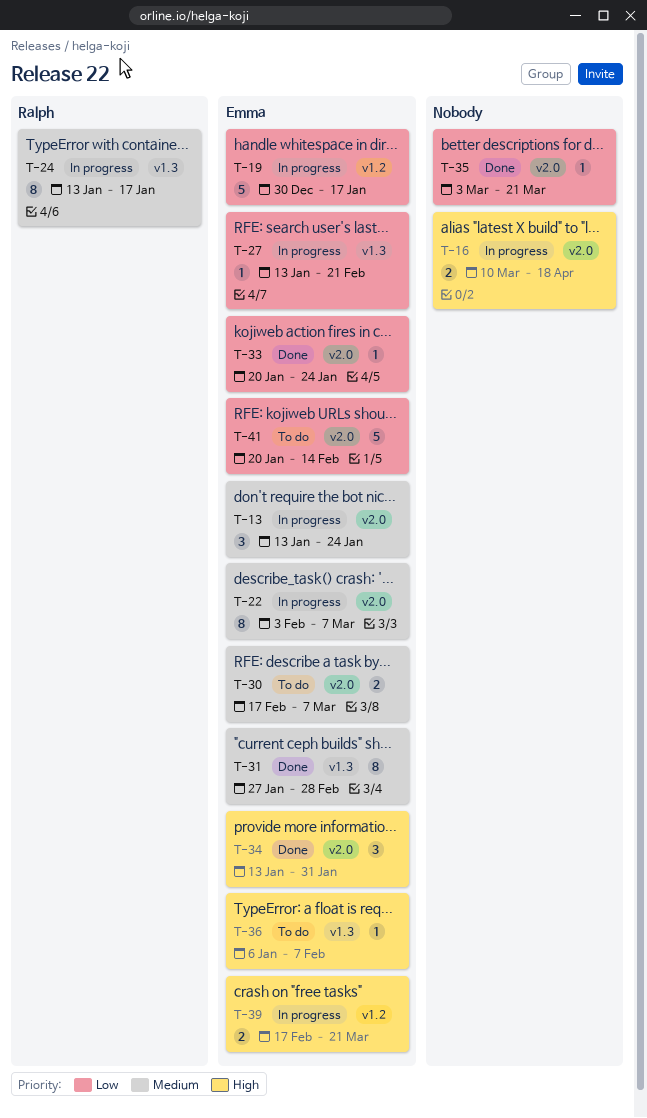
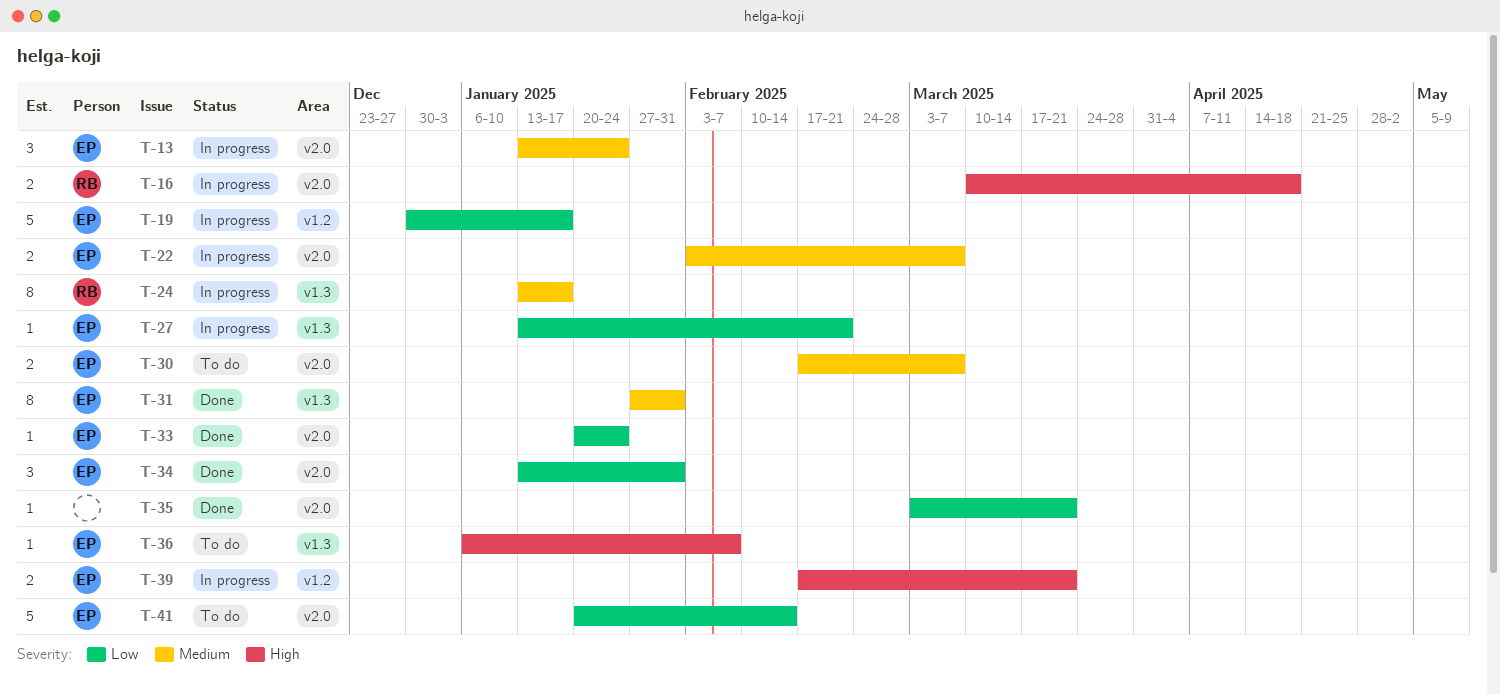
T-16, owner: none -> Ralph
T-22, estimate: 8 -> 2
T-31, due: Feb 28 -> Jan 31
T-34, priority: High -> Low

